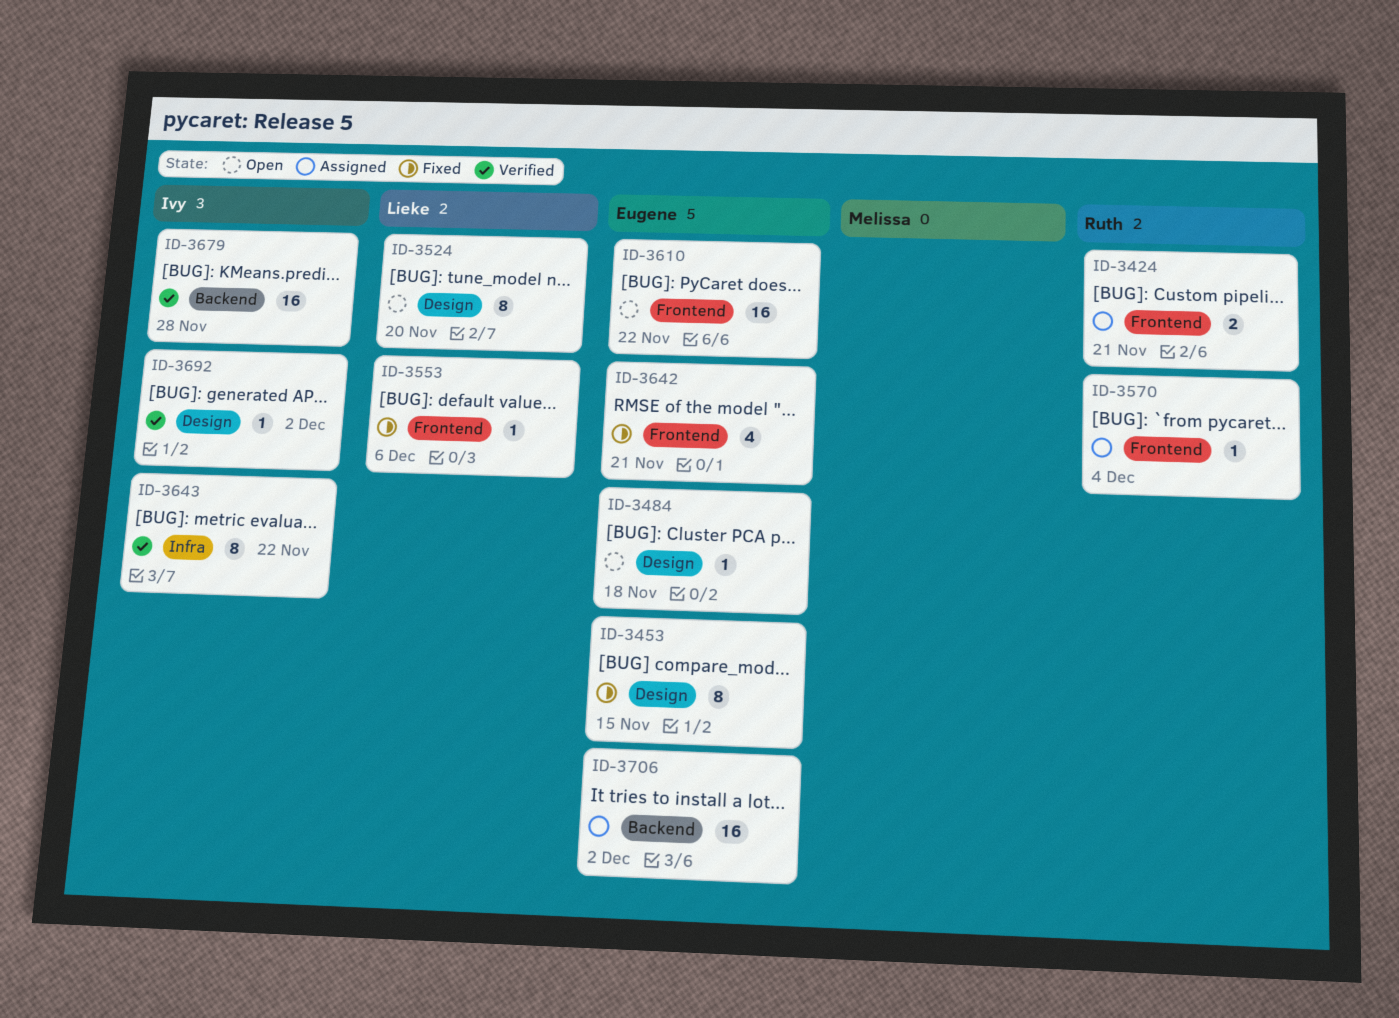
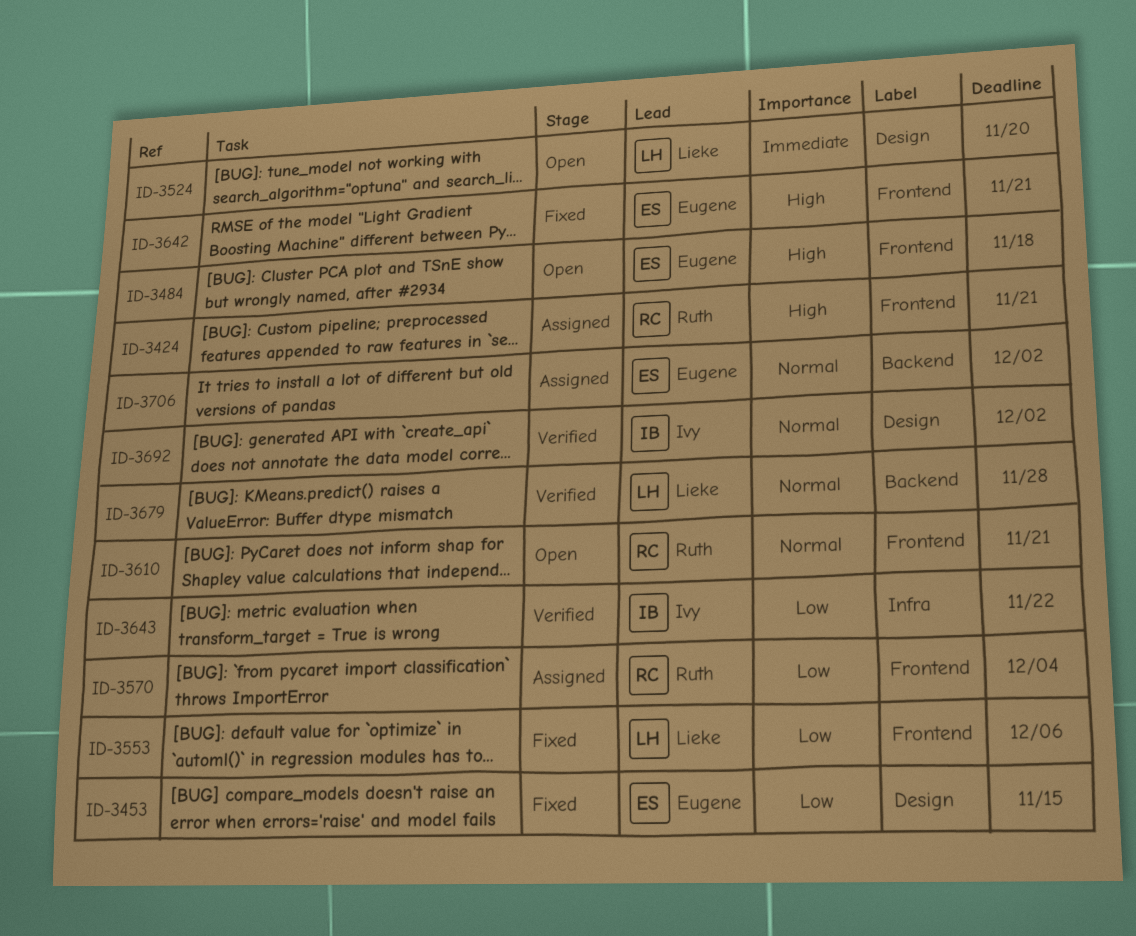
ID-3484, label: Design -> Frontend
ID-3610, owner: Eugene -> Ruth
ID-3610, due: Nov 22 -> Nov 21
ID-3679, owner: Ivy -> Lieke

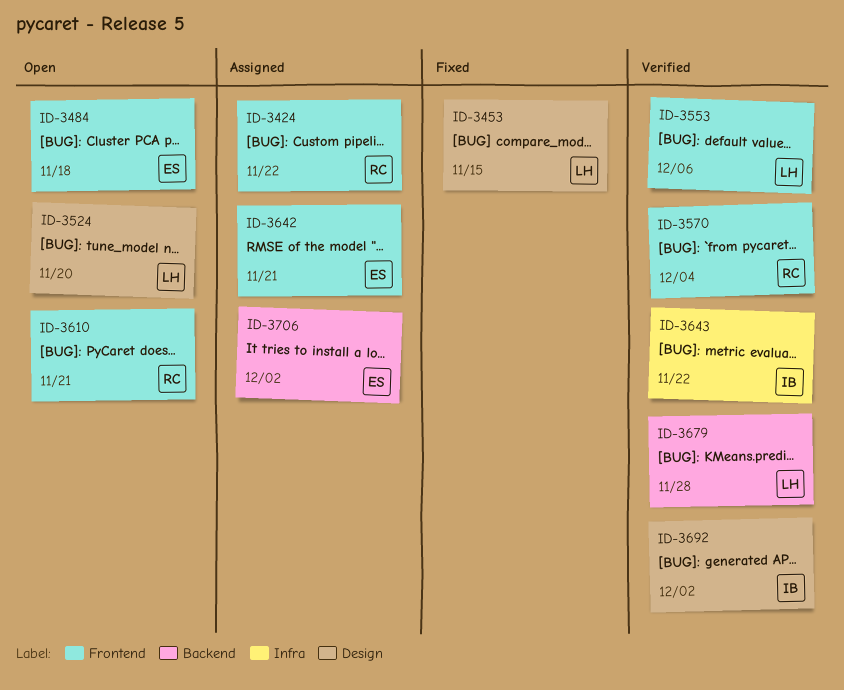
ID-3424, due: Nov 21 -> Nov 22
ID-3453, owner: Eugene -> Lieke
ID-3553, status: Fixed -> Verified
ID-3570, status: Assigned -> Verified
ID-3642, status: Fixed -> Assigned

